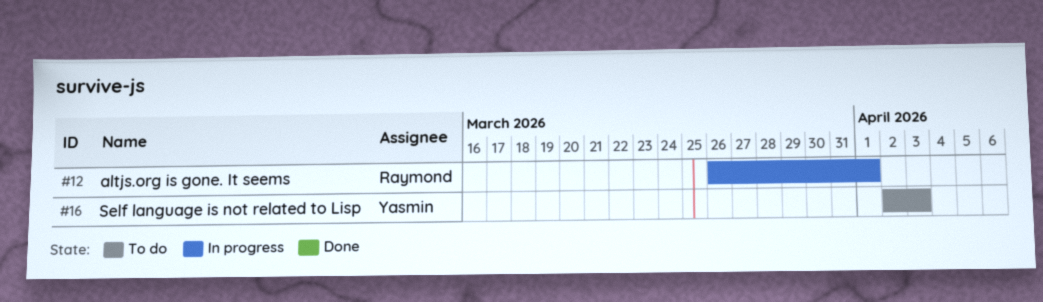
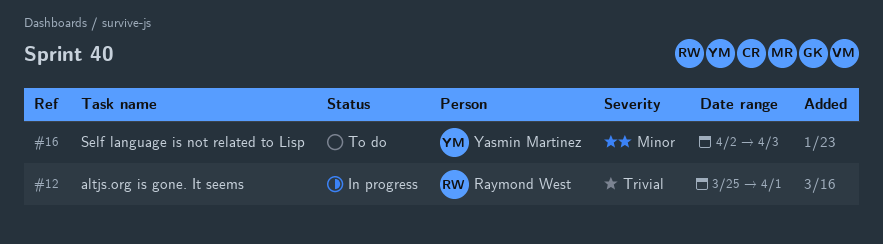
#12, start: Mar 26 -> Mar 25

